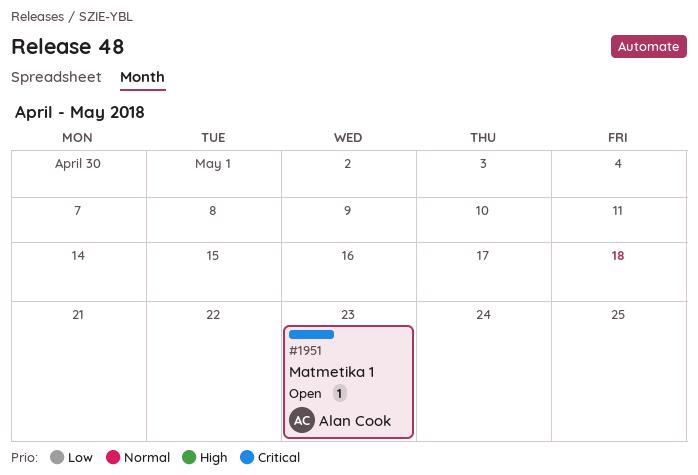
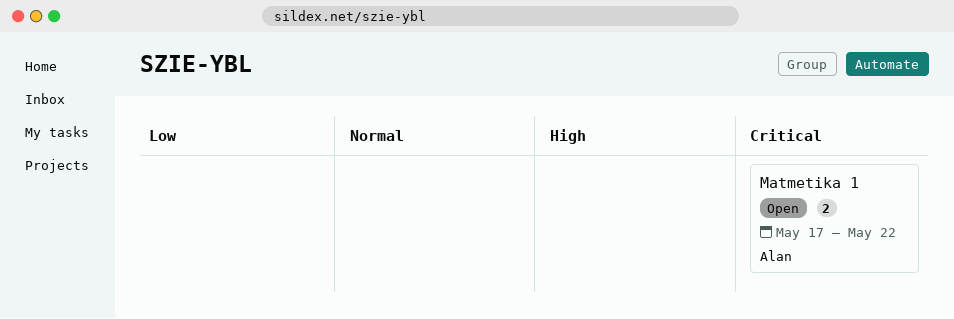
Matmetika 1, estimate: 1 -> 2
Matmetika 1, due: May 23 -> May 22

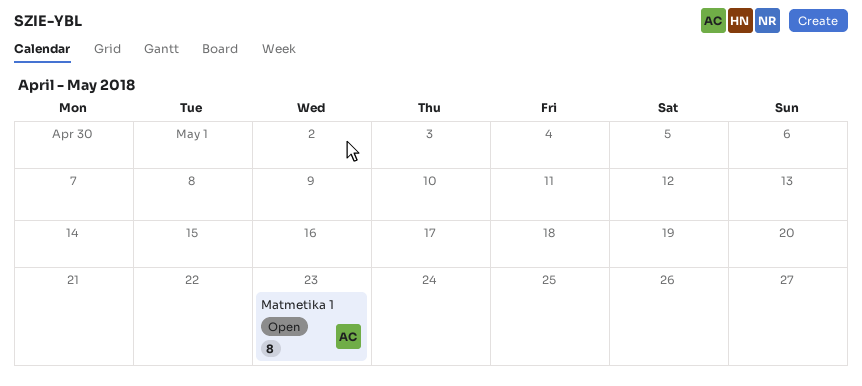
Matmetika 1, estimate: 2 -> 8
Matmetika 1, due: May 22 -> May 23

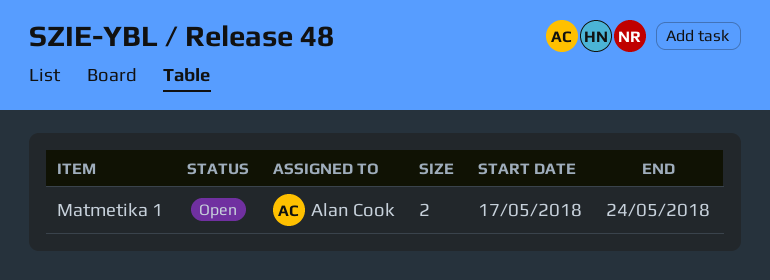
Matmetika 1, estimate: 8 -> 2
Matmetika 1, due: May 23 -> May 24

